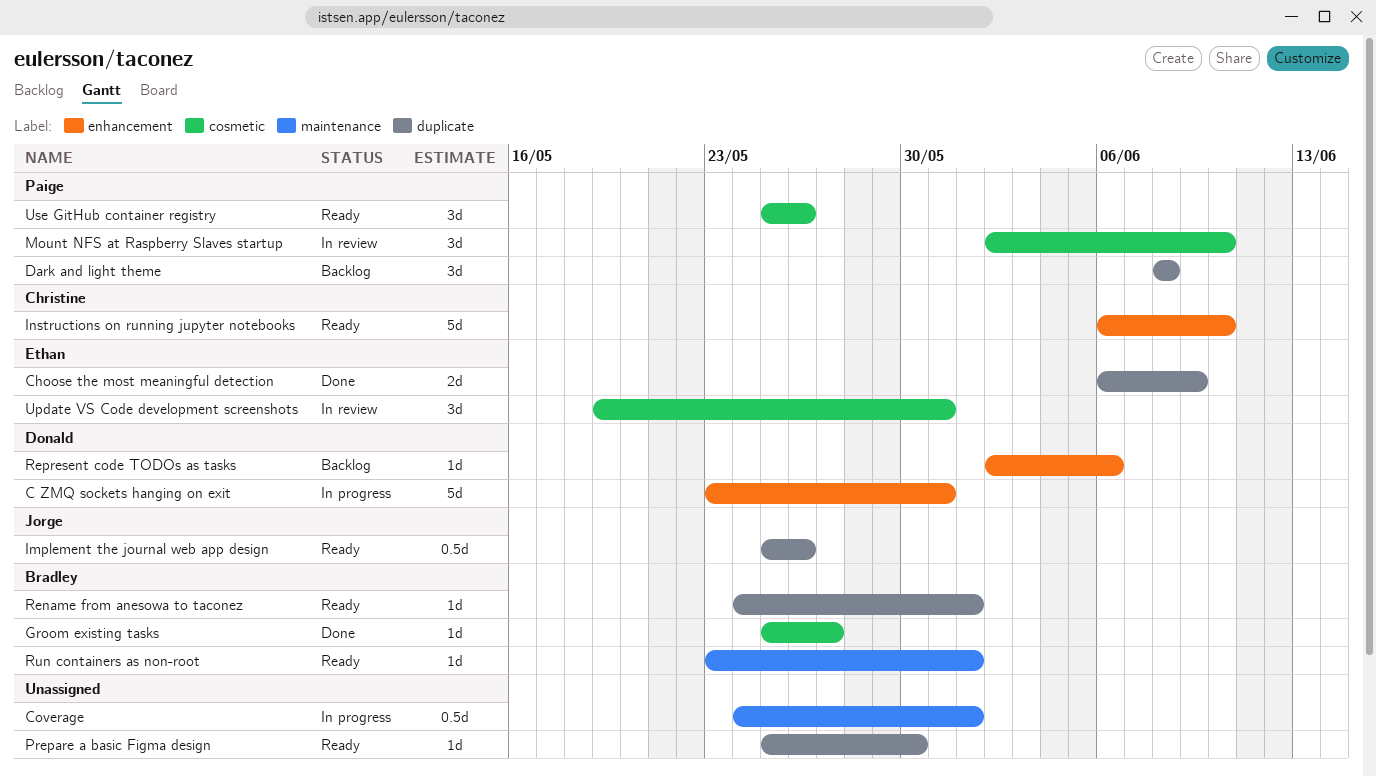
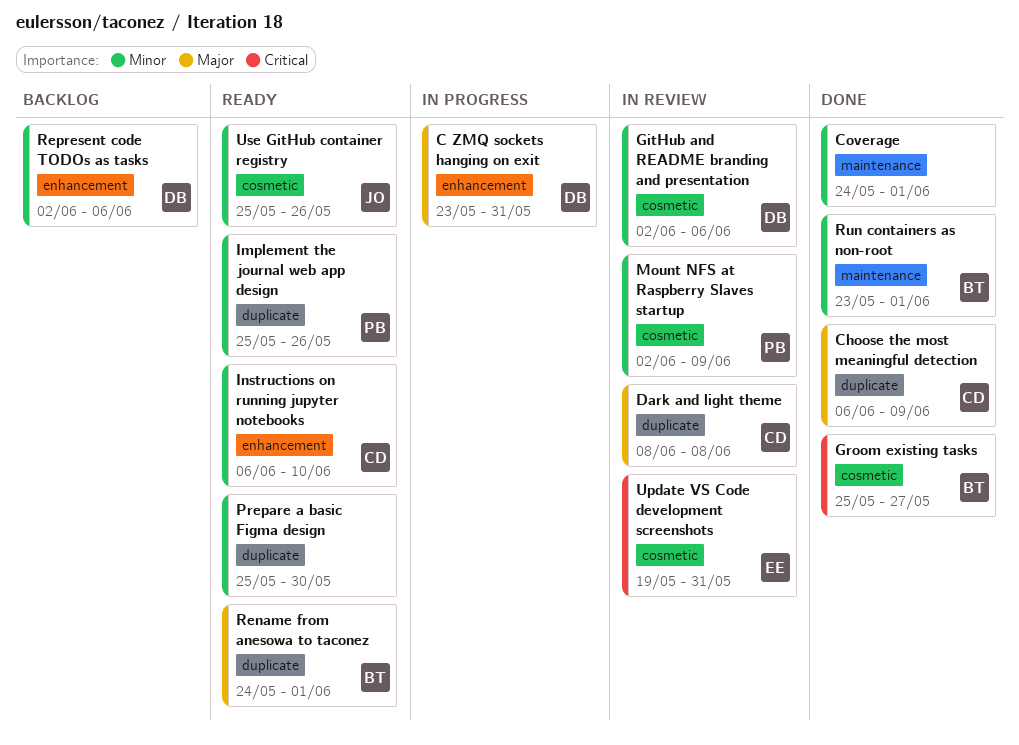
Choose the most meaningful detection, owner: Ethan -> Christine
Coverage, status: In progress -> Done
Dark and light theme, status: Backlog -> In review
Dark and light theme, owner: Paige -> Christine
GitHub and README branding and presentation: none -> present
Implement the journal web app design, owner: Jorge -> Paige
Mount NFS at Raspberry Slaves startup, due: Jun 10 -> Jun 9
Run containers as non-root, status: Ready -> Done
Use GitHub container registry, owner: Paige -> Jorge

